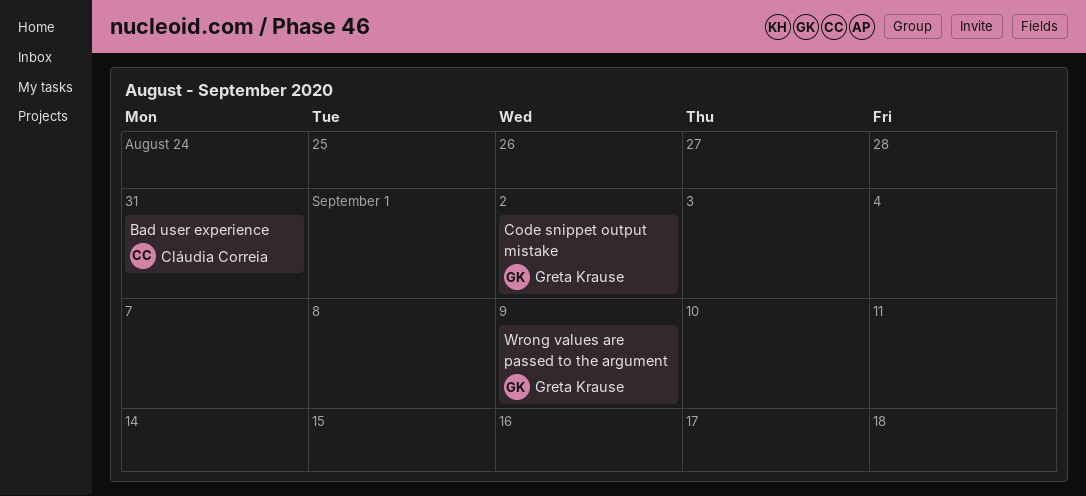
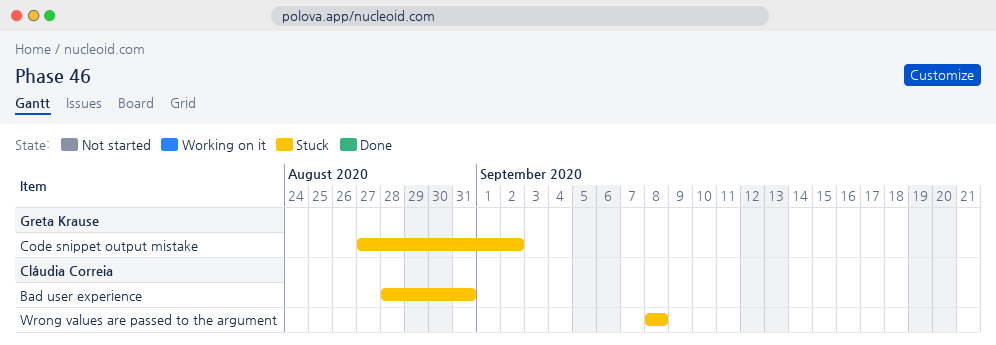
Wrong values are passed to the argument, owner: Greta Krause -> Cláudia Correia
Wrong values are passed to the argument, due: Sep 9 -> Sep 8

